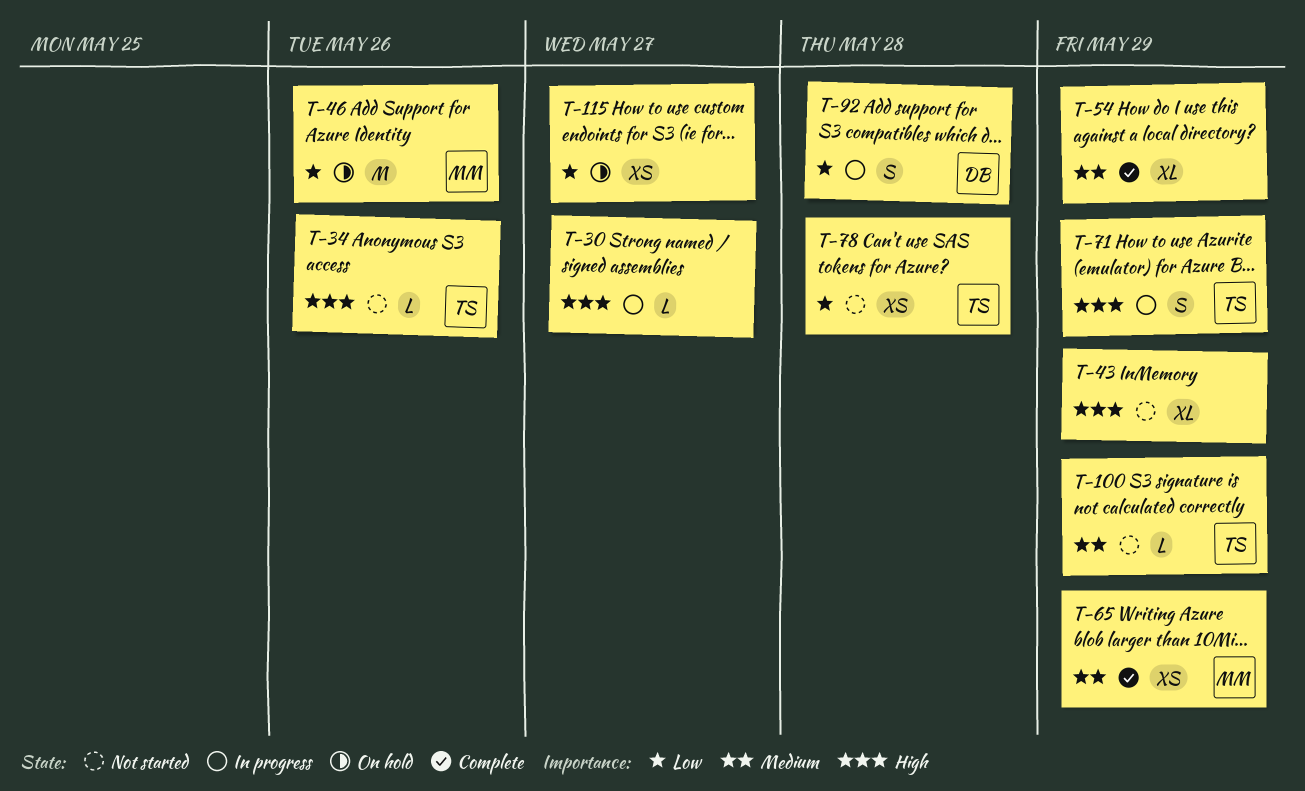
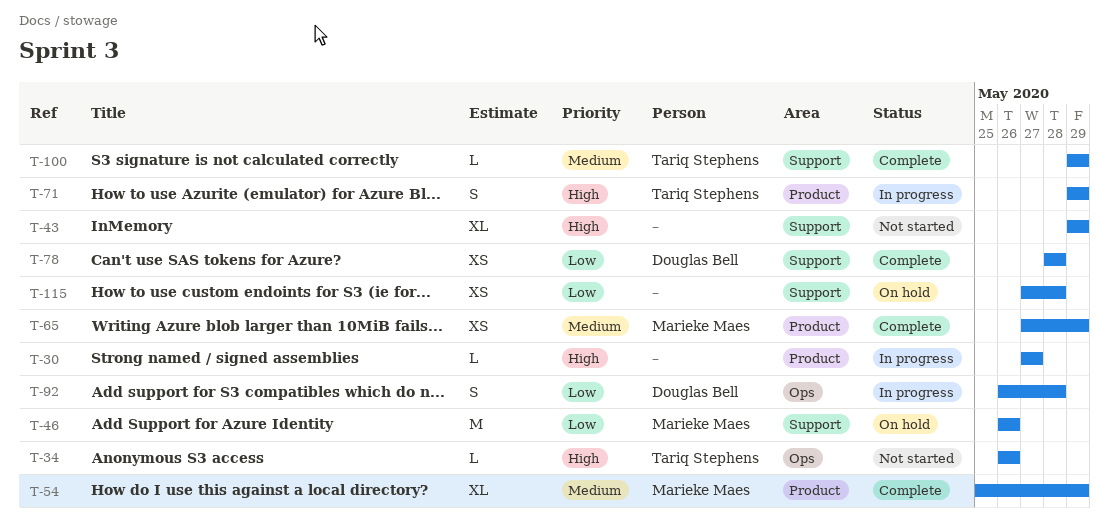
T-54, owner: none -> Marieke Maes
T-78, status: Not started -> Complete
T-78, owner: Tariq Stephens -> Douglas Bell
T-100, status: Not started -> Complete
T-115, due: May 27 -> May 28

